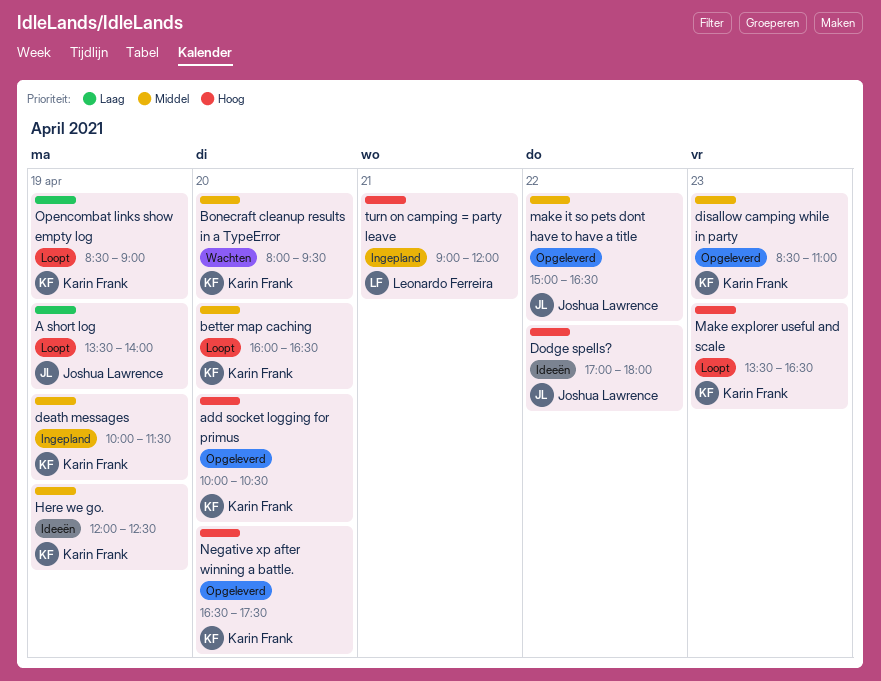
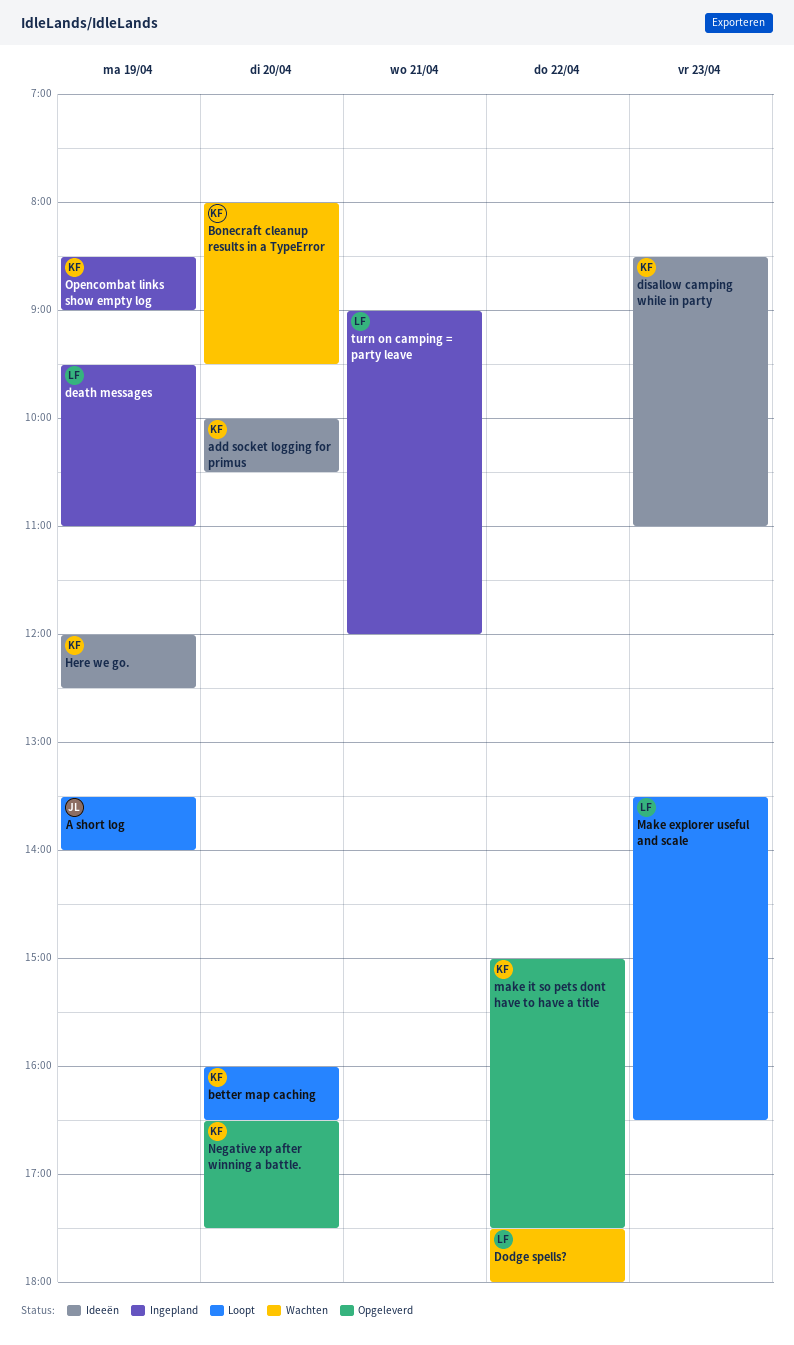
add socket logging for primus, status: Opgeleverd -> Ideeën
death messages, owner: Karin Frank -> Leonardo Ferreira
death messages, begins: 10:00 -> 09:30
death messages, ends: 11:30 -> 11:00
disallow camping while in party, status: Opgeleverd -> Ideeën
Dodge spells?, status: Ideeën -> Wachten
Dodge spells?, owner: Joshua Lawrence -> Leonardo Ferreira
Dodge spells?, begins: 17:00 -> 17:30
Make explorer useful and scale, owner: Karin Frank -> Leonardo Ferreira
make it so pets dont have to have a title, owner: Joshua Lawrence -> Karin Frank
make it so pets dont have to have a title, ends: 16:30 -> 17:30
Opencombat links show empty log, status: Loopt -> Ingepland

